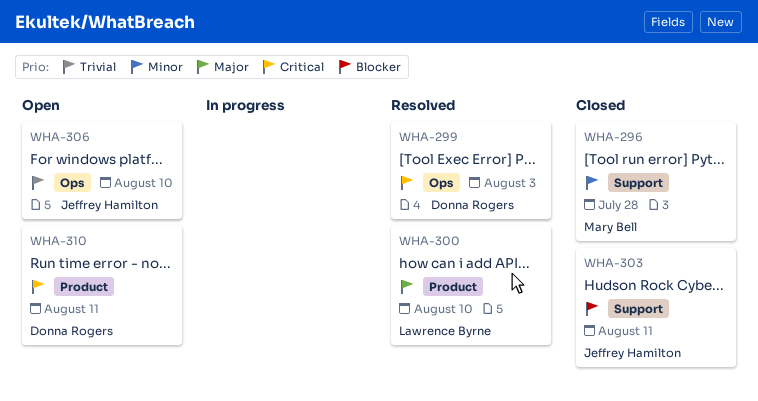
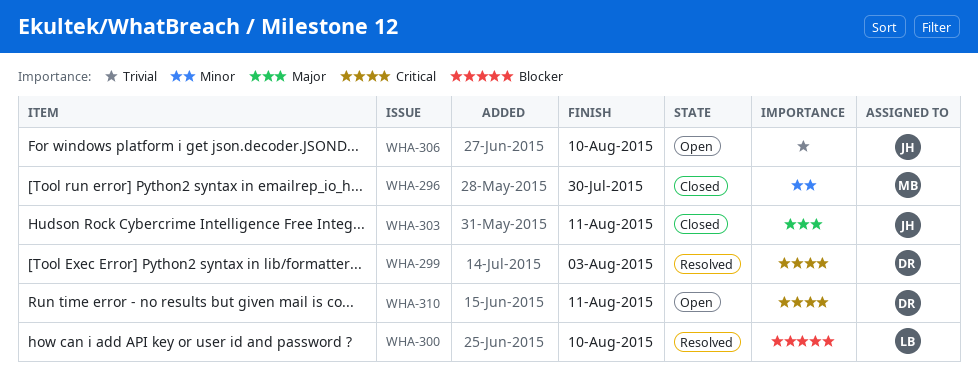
WHA-296, due: Jul 28 -> Jul 30
WHA-300, priority: Major -> Blocker
WHA-303, priority: Blocker -> Major

